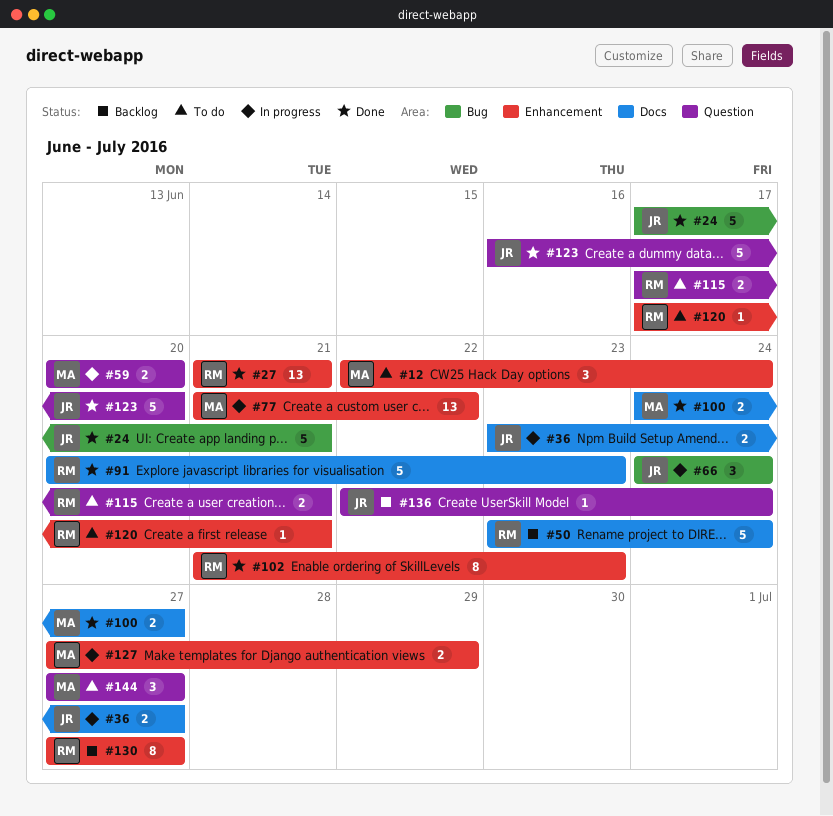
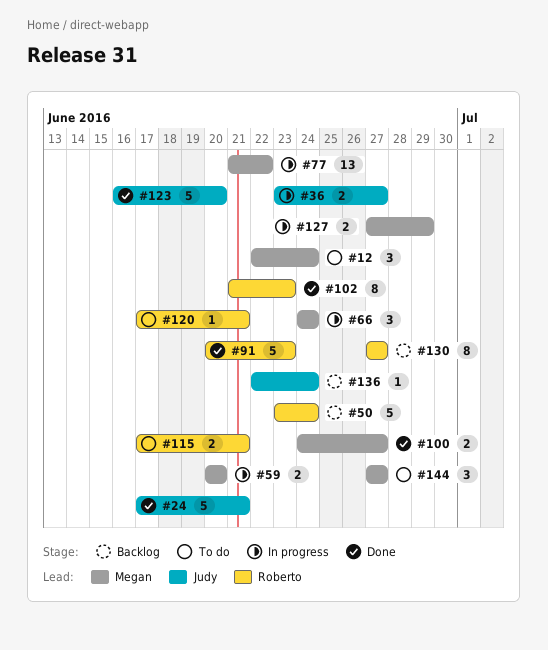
#27: present -> none
#66, owner: Judy -> Megan

